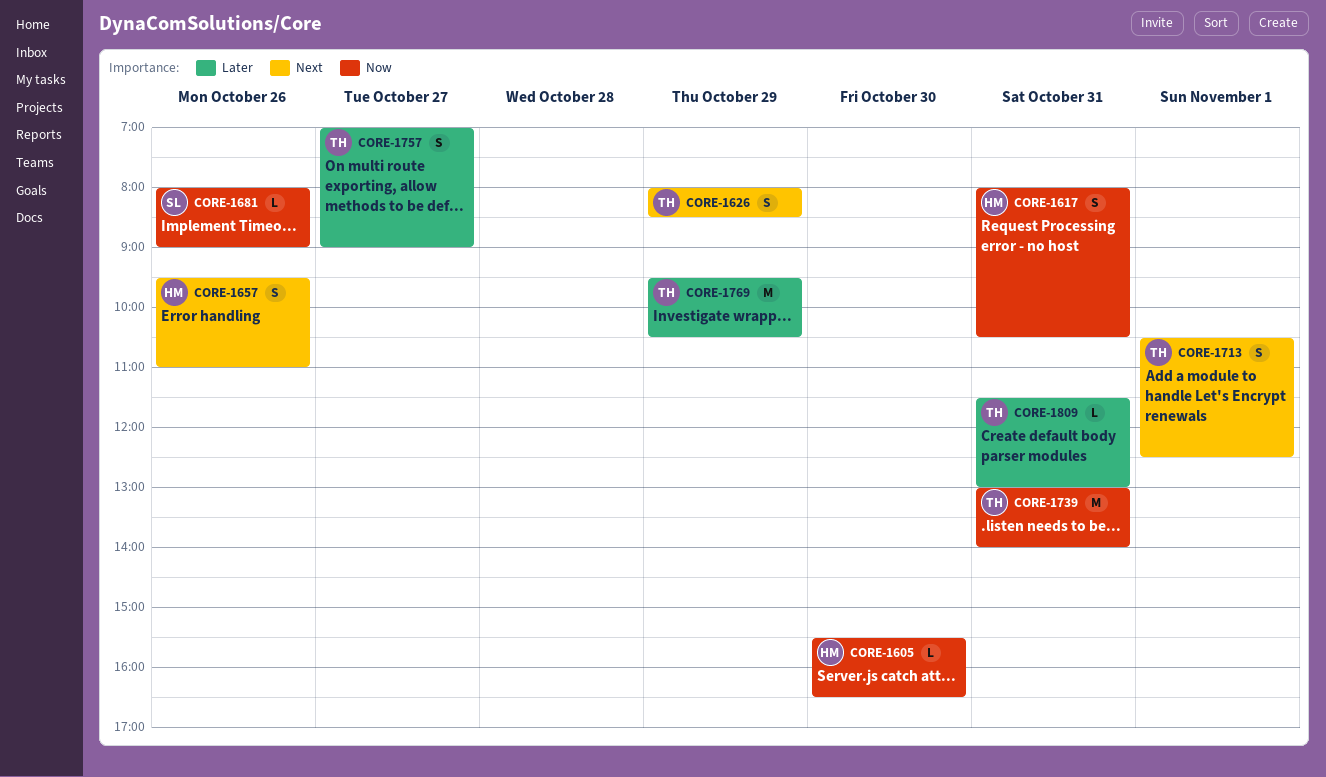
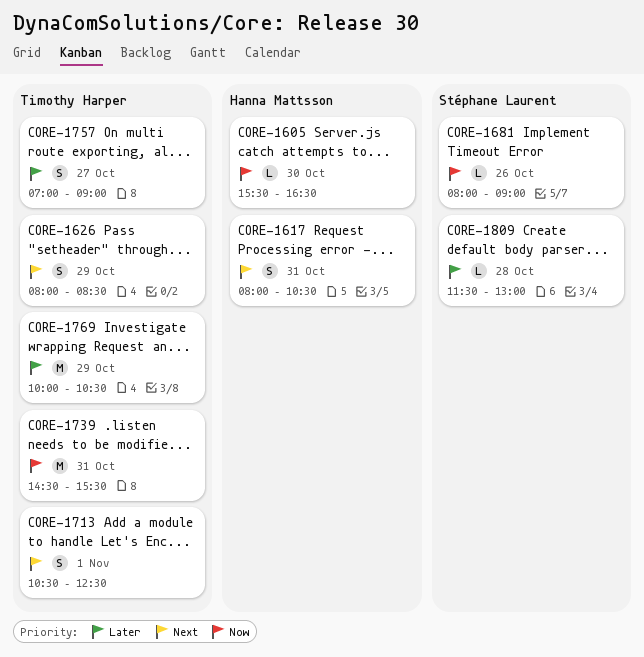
CORE-1617, priority: Now -> Next
CORE-1657: present -> none
CORE-1739, begins: 13:00 -> 14:30
CORE-1739, ends: 14:00 -> 15:30
CORE-1769, begins: 09:30 -> 10:00
CORE-1809, owner: Timothy Harper -> Stéphane Laurent
CORE-1809, day: Oct 31 -> Oct 28

